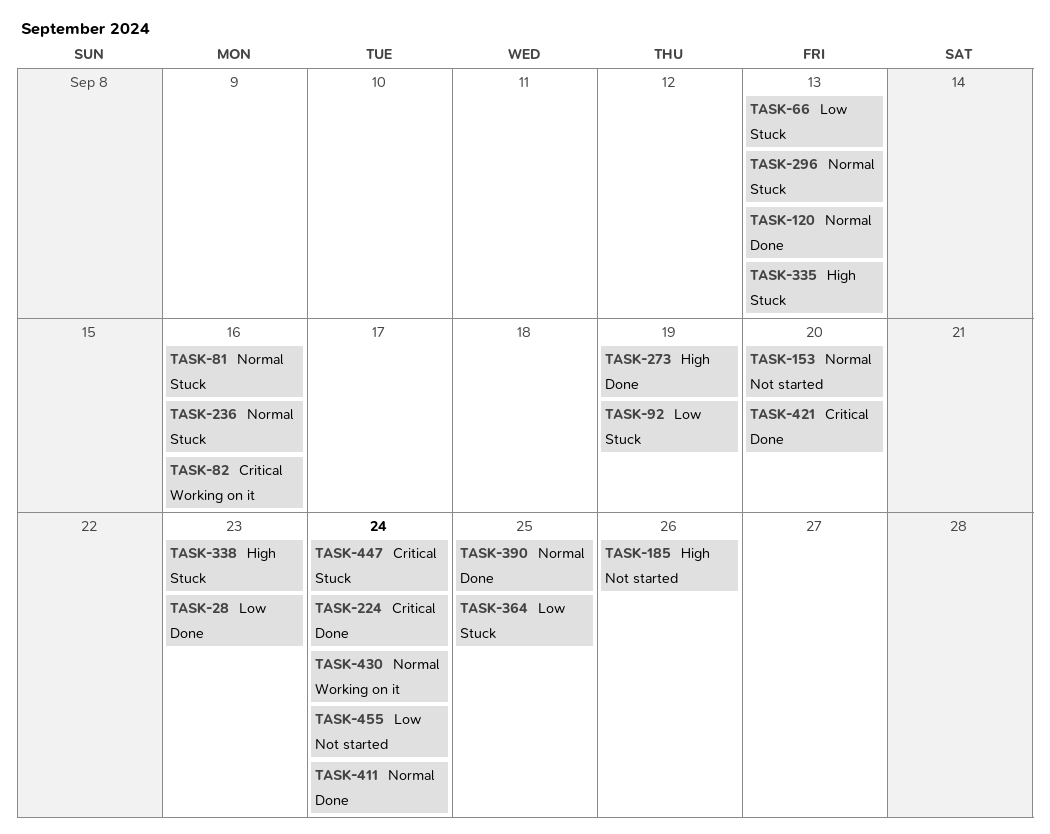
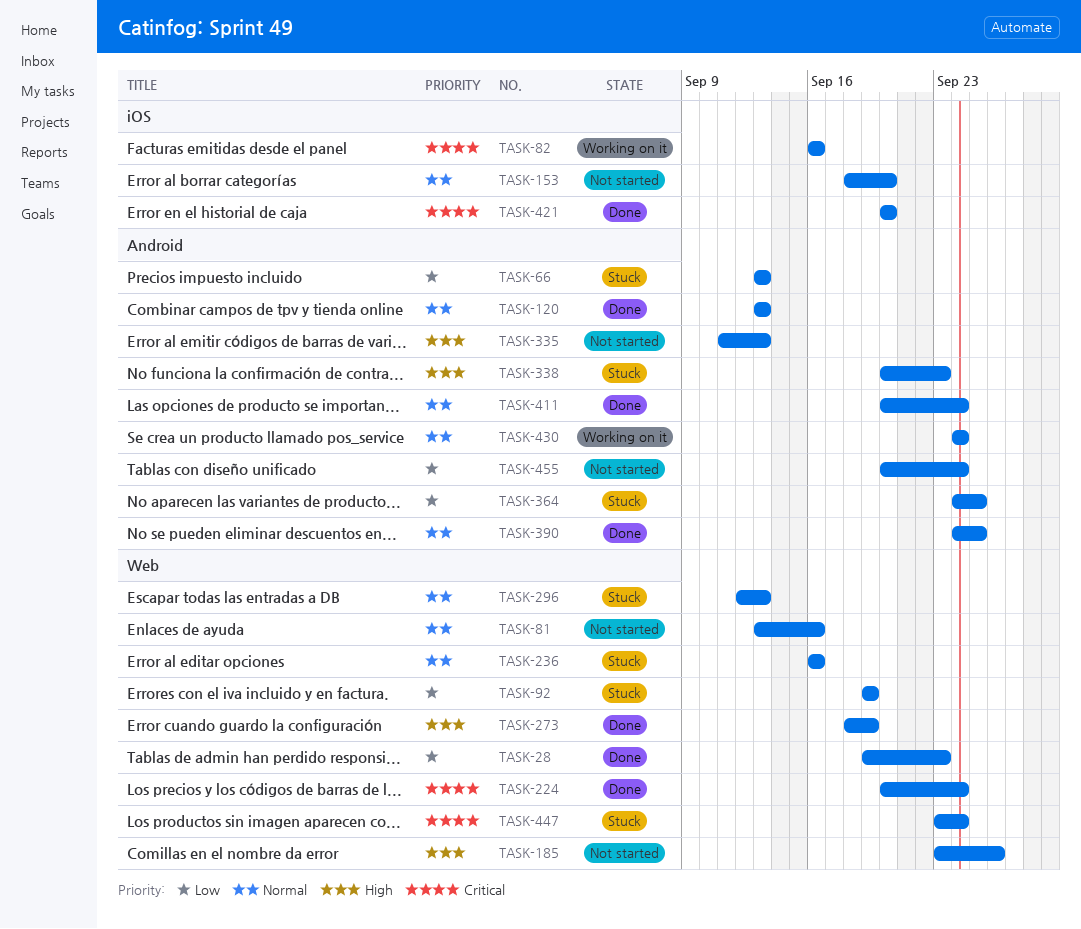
TASK-81, status: Stuck -> Not started
TASK-335, status: Stuck -> Not started

